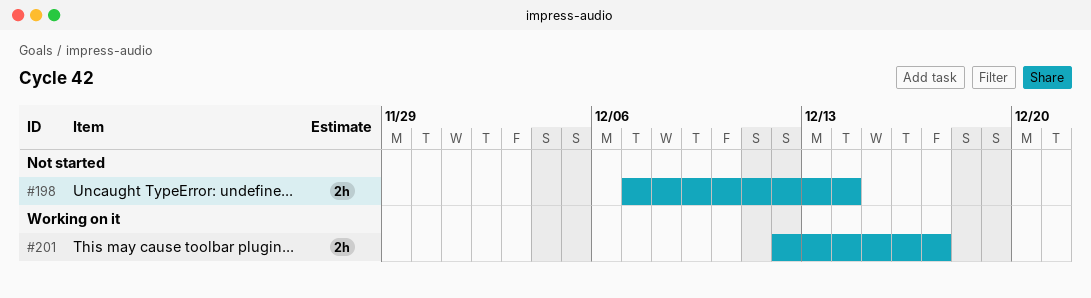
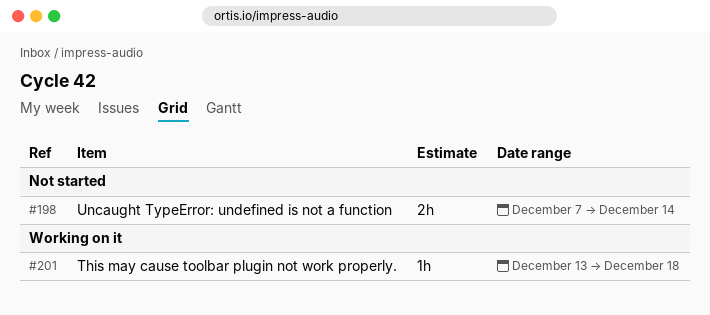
#201, estimate: 2h -> 1h
#201, start: Dec 12 -> Dec 13
#201, due: Dec 17 -> Dec 18

